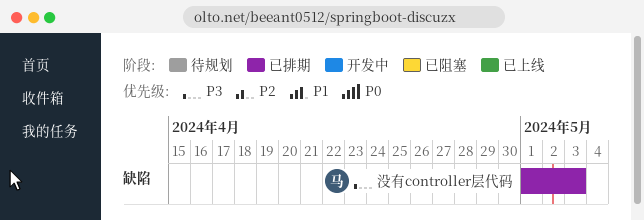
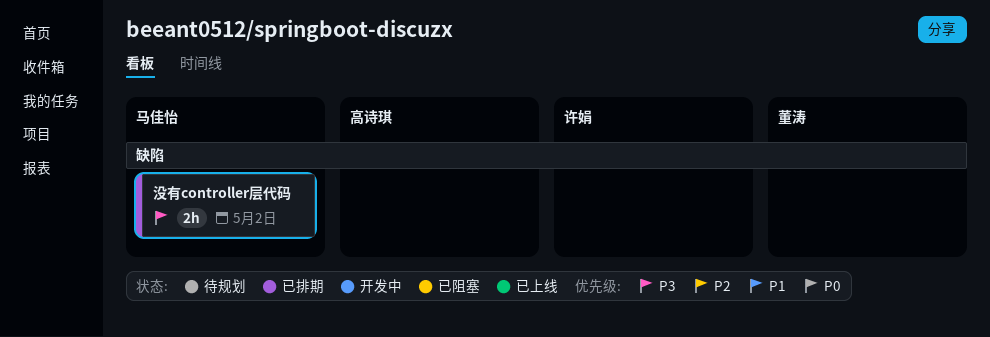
没有controller层代码, due: May 3 -> May 2

